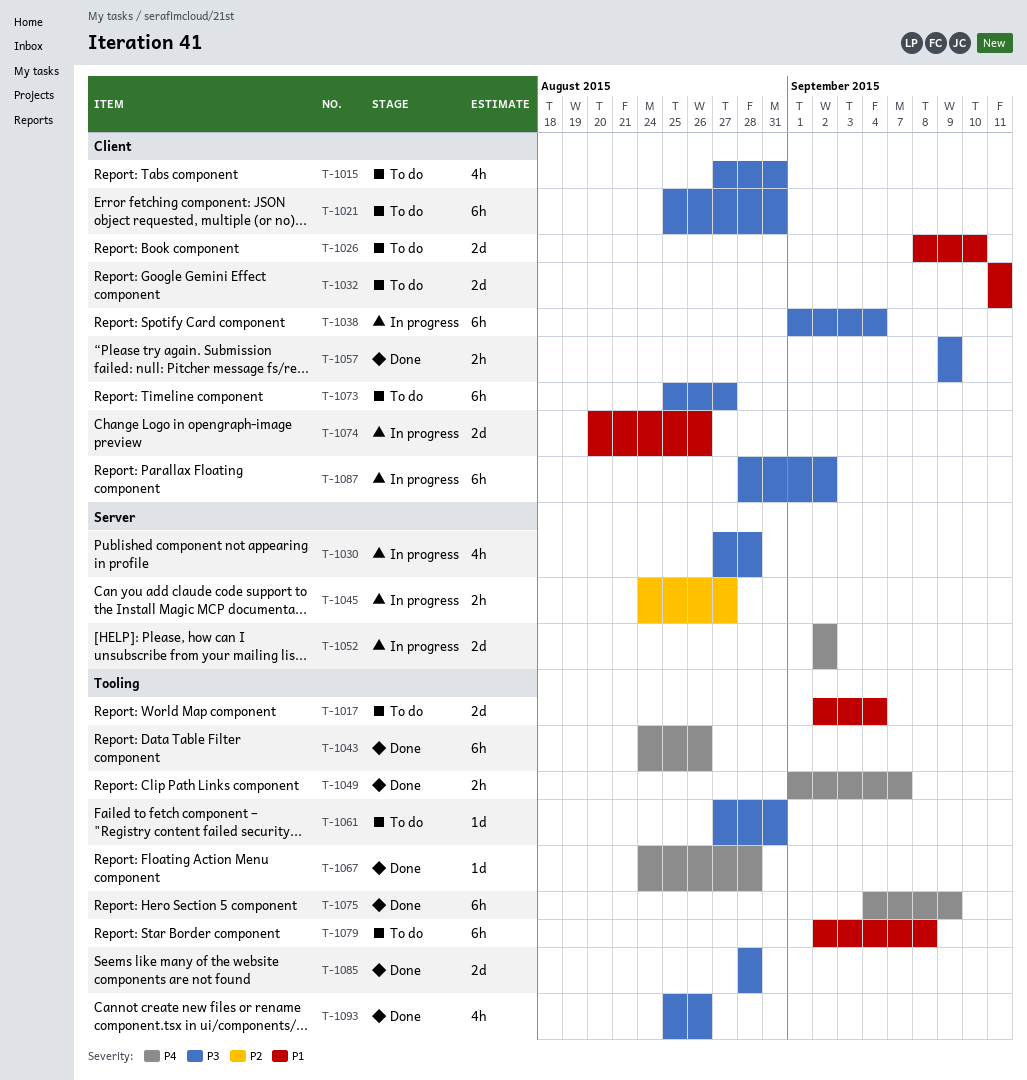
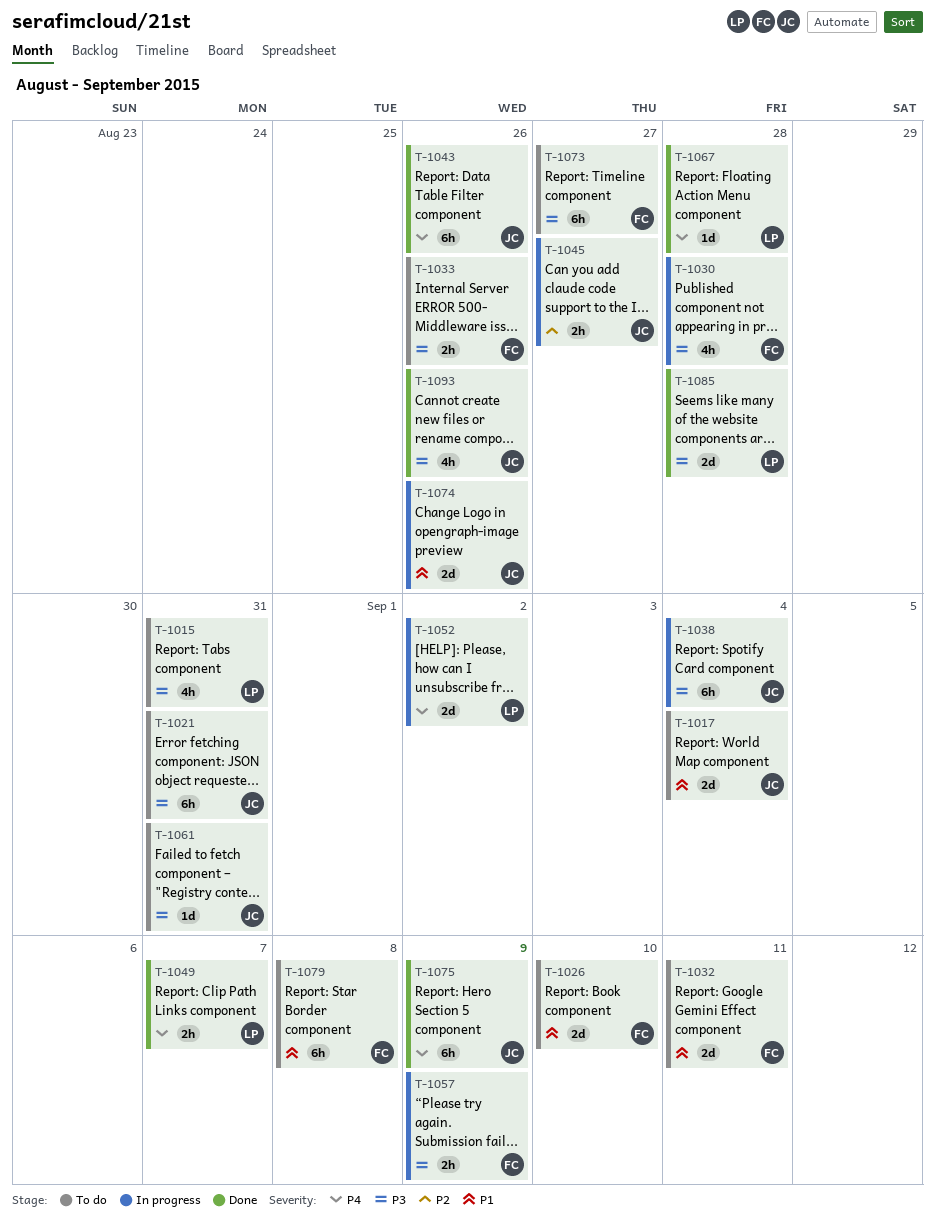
T-1033: none -> present
T-1057, status: Done -> In progress
T-1087: present -> none

